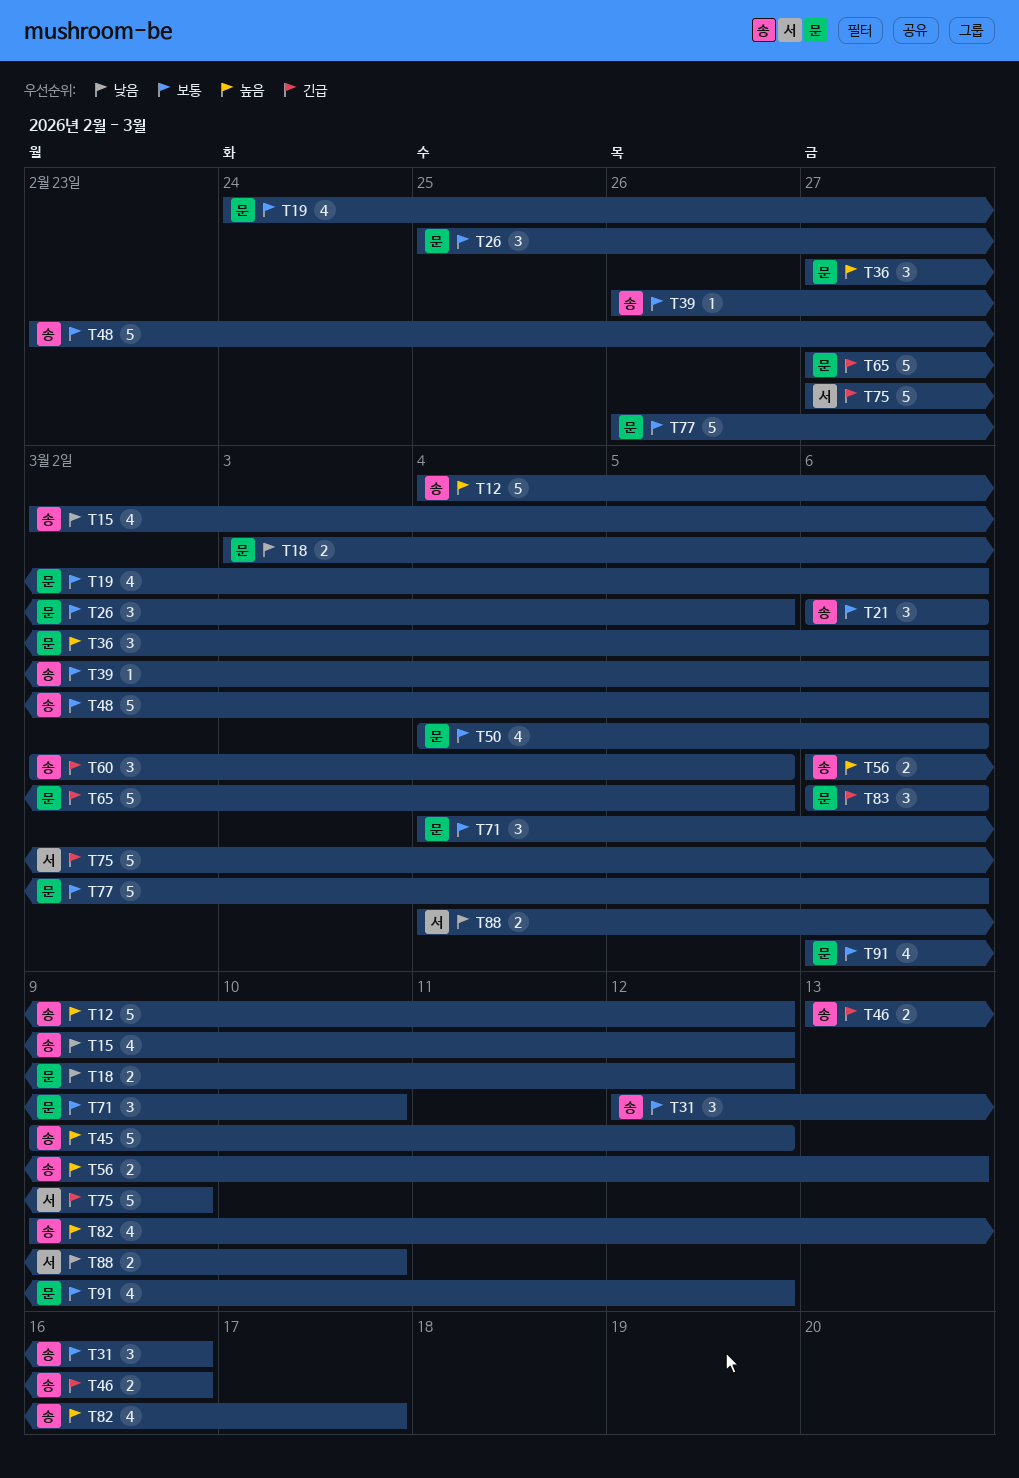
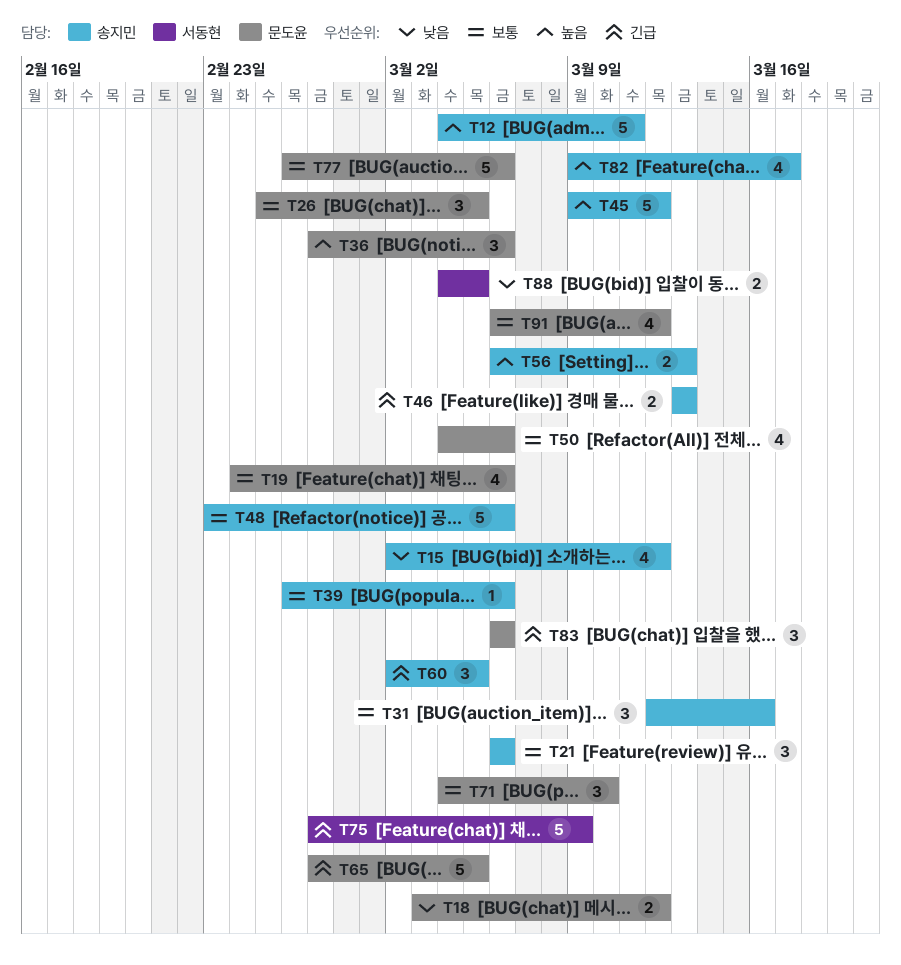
T12, due: Mar 12 -> Mar 11
T46, due: Mar 16 -> Mar 13
T88, due: Mar 10 -> Mar 5

